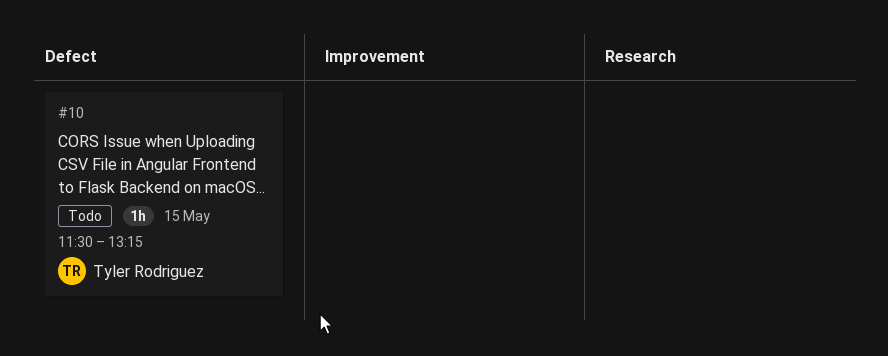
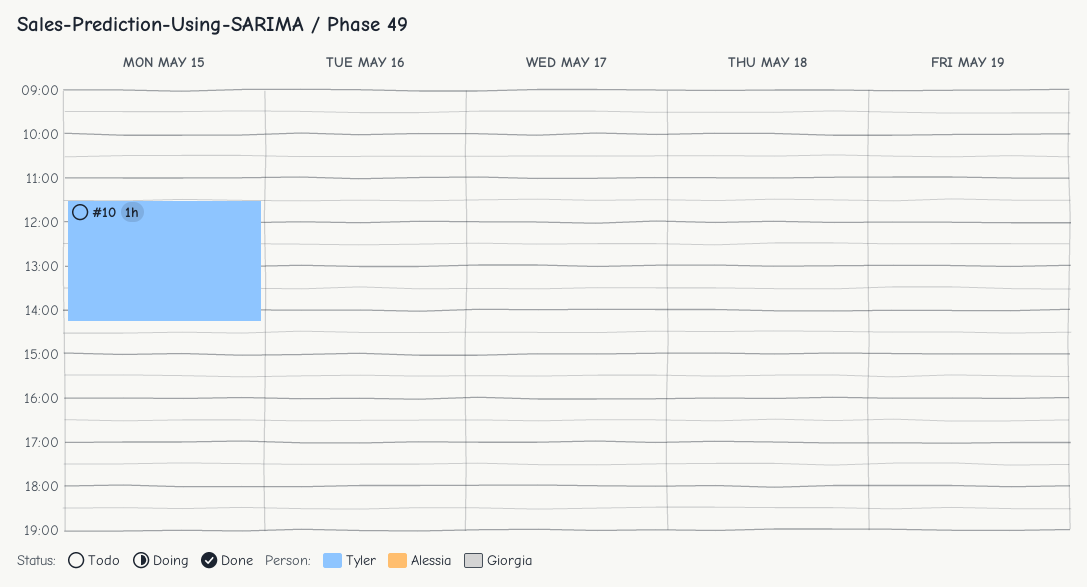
#10, ends: 13:15 -> 14:15

